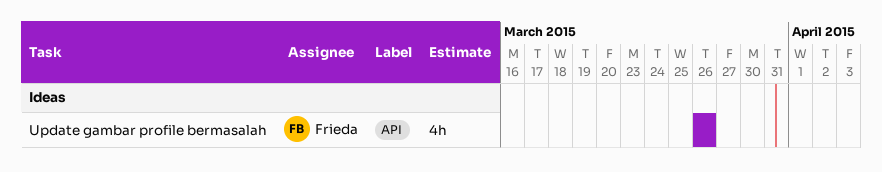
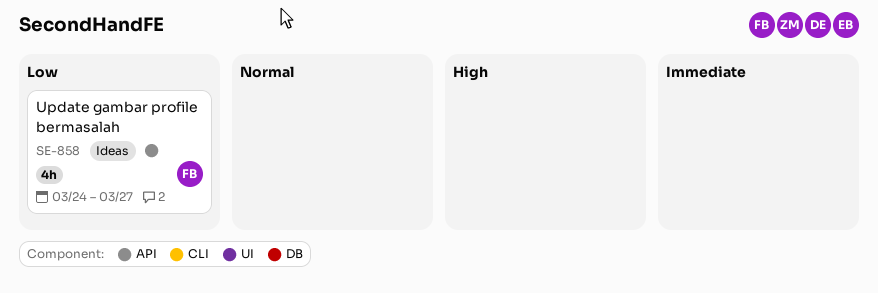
Update gambar profile bermasalah, start: Mar 26 -> Mar 24
Update gambar profile bermasalah, due: Mar 26 -> Mar 27

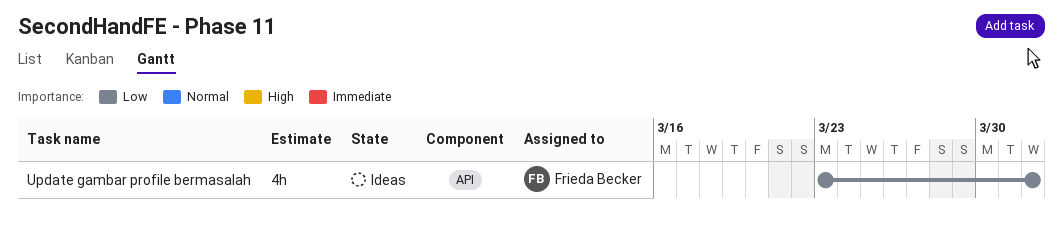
Update gambar profile bermasalah, start: Mar 24 -> Mar 23
Update gambar profile bermasalah, due: Mar 27 -> Apr 1

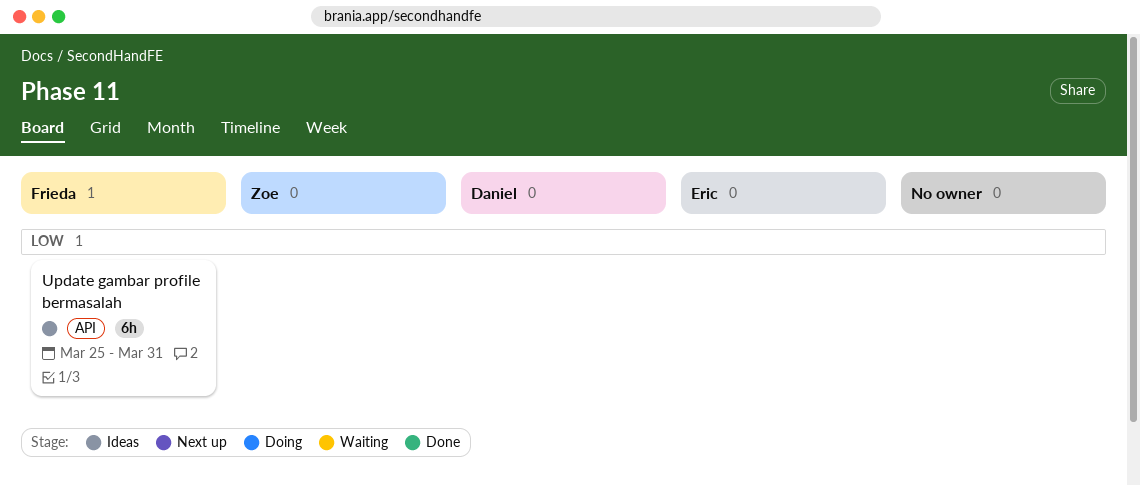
Update gambar profile bermasalah, estimate: 4h -> 6h
Update gambar profile bermasalah, start: Mar 23 -> Mar 25
Update gambar profile bermasalah, due: Apr 1 -> Mar 31

